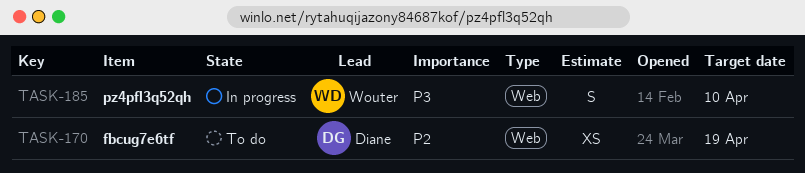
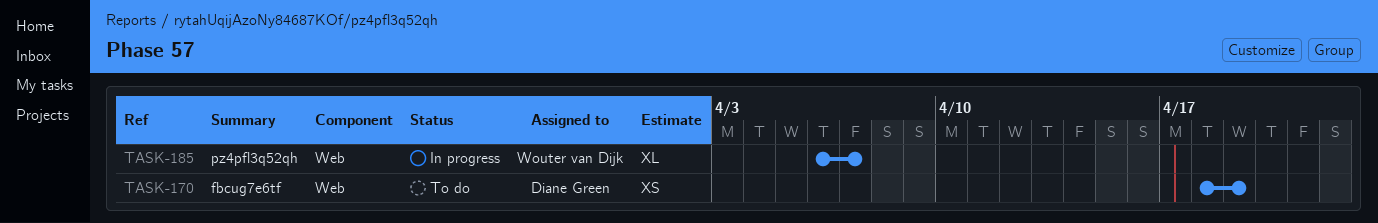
TASK-185, estimate: S -> XL
TASK-185, due: Apr 10 -> Apr 7

